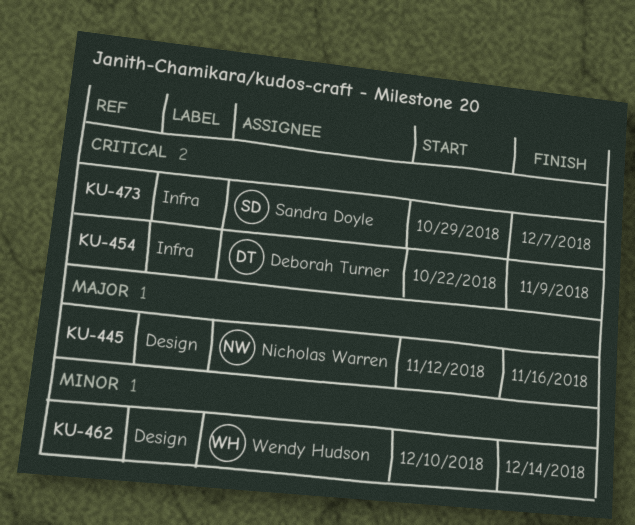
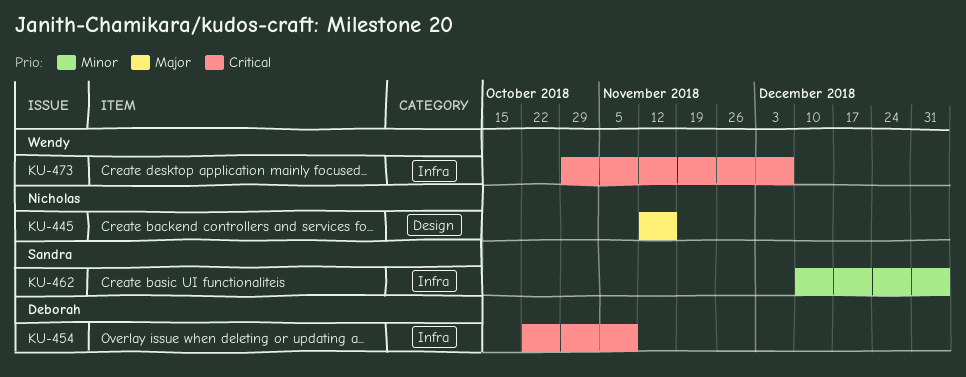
KU-462, owner: Wendy Hudson -> Sandra Doyle
KU-462, label: Design -> Infra
KU-462, due: Dec 14 -> Jan 4
KU-473, owner: Sandra Doyle -> Wendy Hudson

